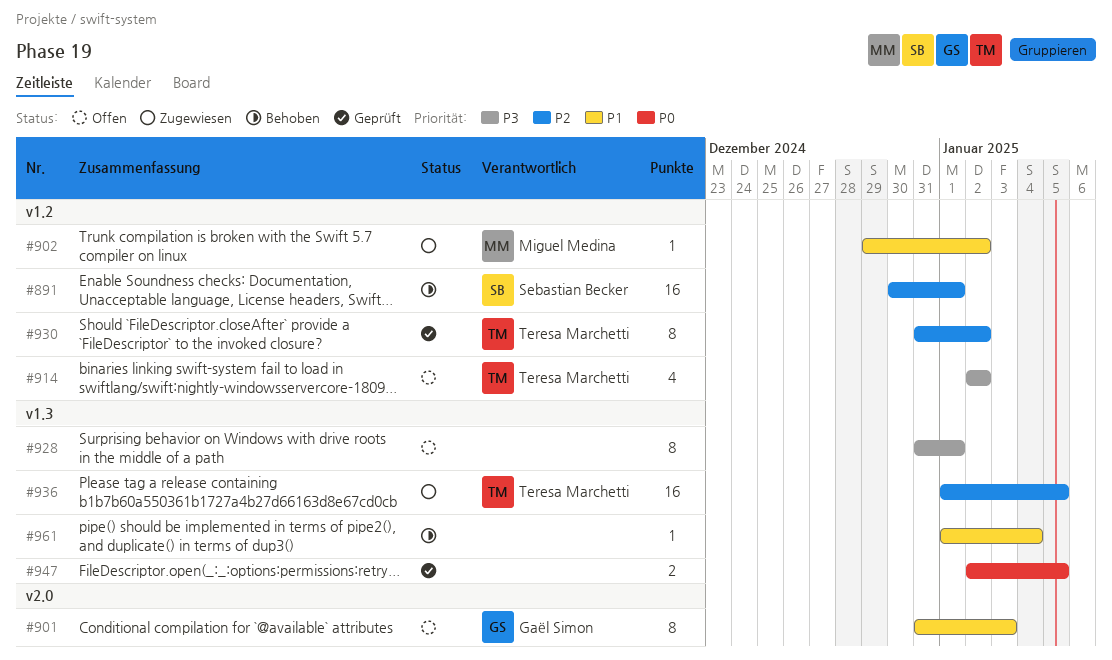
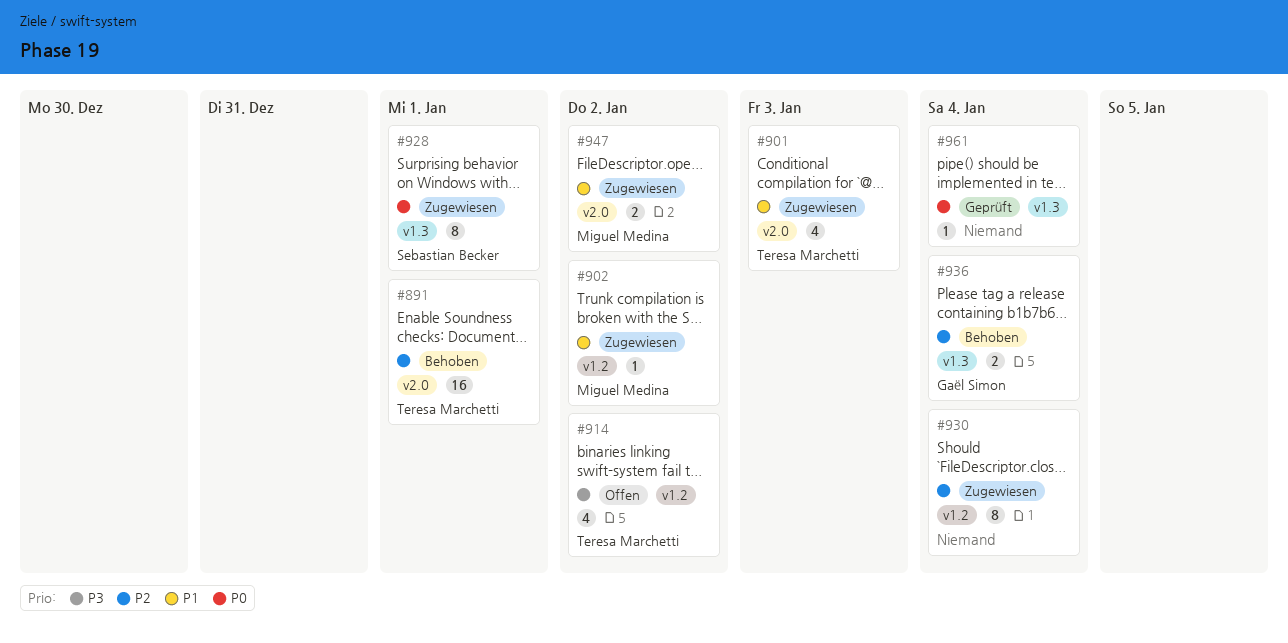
#891, owner: Sebastian Becker -> Teresa Marchetti
#891, label: v1.2 -> v2.0
#901, status: Offen -> Zugewiesen
#901, owner: Gaël Simon -> Teresa Marchetti
#901, estimate: 8 -> 4
#928, status: Offen -> Zugewiesen
#928, owner: none -> Sebastian Becker
#928, priority: P3 -> P0
#930, status: Geprüft -> Zugewiesen
#930, owner: Teresa Marchetti -> none
#930, due: Jan 2 -> Jan 4
#936, status: Zugewiesen -> Behoben
#936, owner: Teresa Marchetti -> Gaël Simon
#936, estimate: 16 -> 2
#936, due: Jan 5 -> Jan 4
#947, status: Geprüft -> Zugewiesen
#947, owner: none -> Miguel Medina
#947, priority: P0 -> P1
#947, label: v1.3 -> v2.0
#947, due: Jan 5 -> Jan 2
#961, status: Behoben -> Geprüft
#961, priority: P1 -> P0

